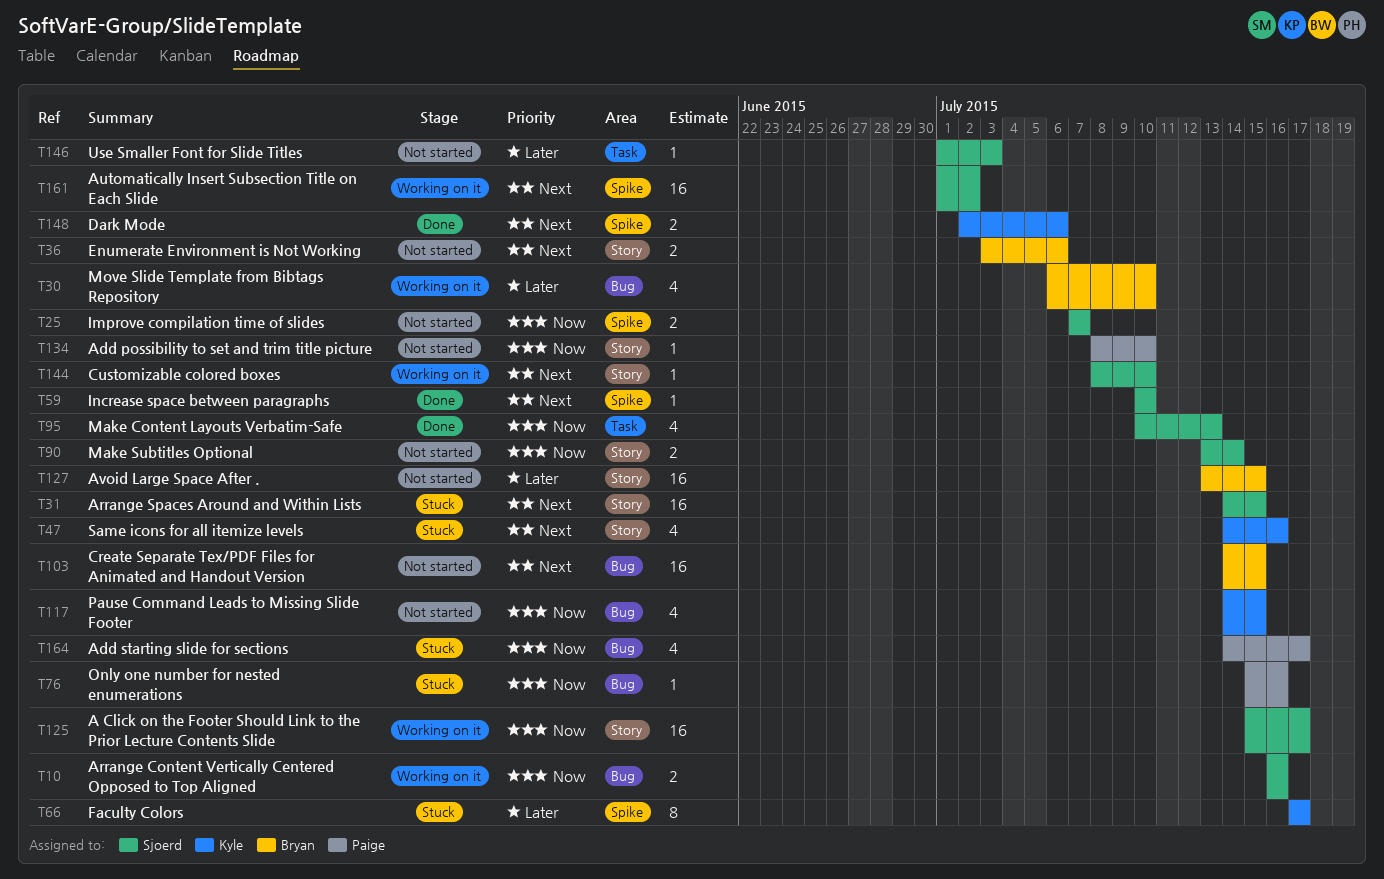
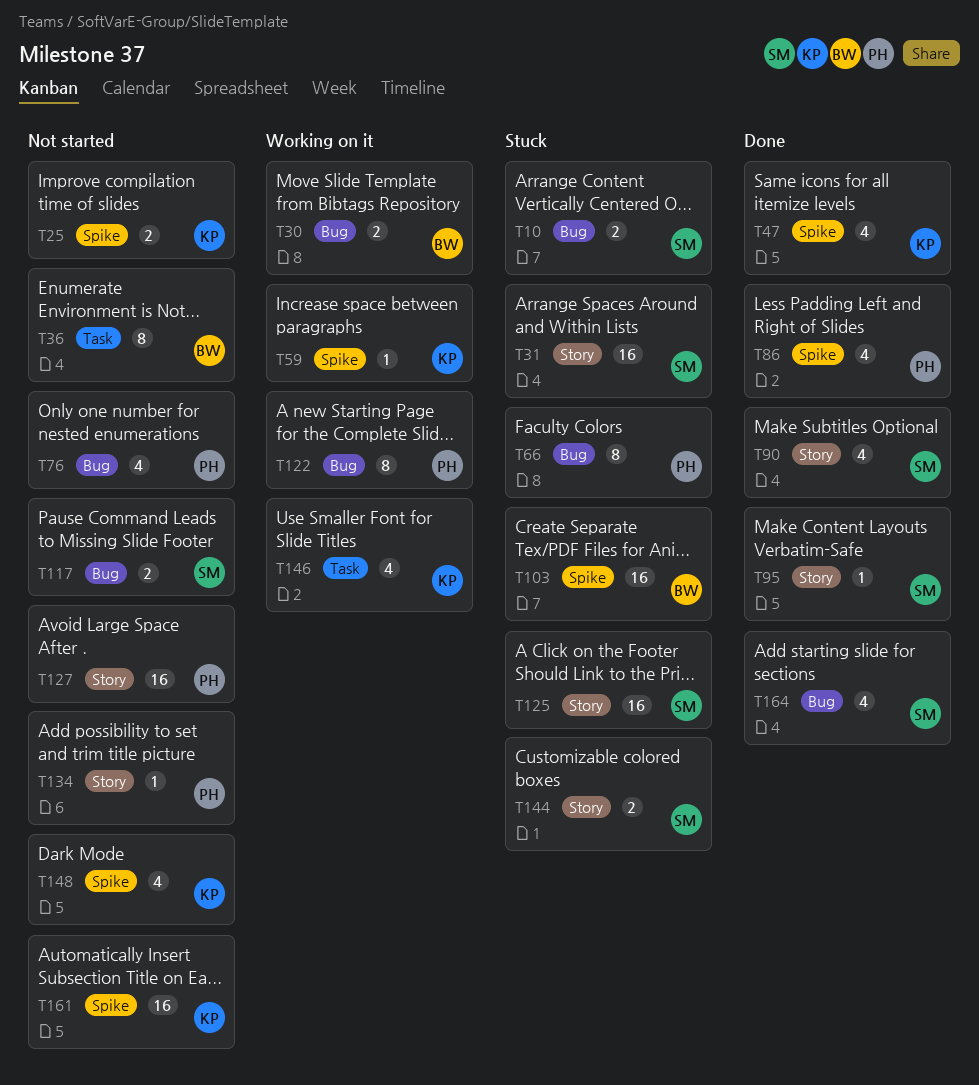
T10, status: Working on it -> Stuck
T25, owner: Sjoerd -> Kyle
T30, estimate: 4 -> 2
T36, label: Story -> Task
T36, estimate: 2 -> 8
T47, status: Stuck -> Done
T47, label: Story -> Spike
T59, status: Done -> Working on it
T59, owner: Sjoerd -> Kyle
T66, owner: Kyle -> Paige
T66, label: Spike -> Bug
T76, status: Stuck -> Not started
T76, estimate: 1 -> 4
T86: none -> present
T90, status: Not started -> Done
T90, estimate: 2 -> 4
T95, label: Task -> Story
T95, estimate: 4 -> 1
T103, status: Not started -> Stuck
T103, label: Bug -> Spike
T117, owner: Kyle -> Sjoerd
T117, estimate: 4 -> 2
T122: none -> present
T125, status: Working on it -> Stuck
T127, owner: Bryan -> Paige
T144, status: Working on it -> Stuck
T144, estimate: 1 -> 2
T146, status: Not started -> Working on it
T146, owner: Sjoerd -> Kyle
T146, estimate: 1 -> 4
T148, status: Done -> Not started
T148, estimate: 2 -> 4
T161, status: Working on it -> Not started
T161, owner: Sjoerd -> Kyle
T164, status: Stuck -> Done
T164, owner: Paige -> Sjoerd

